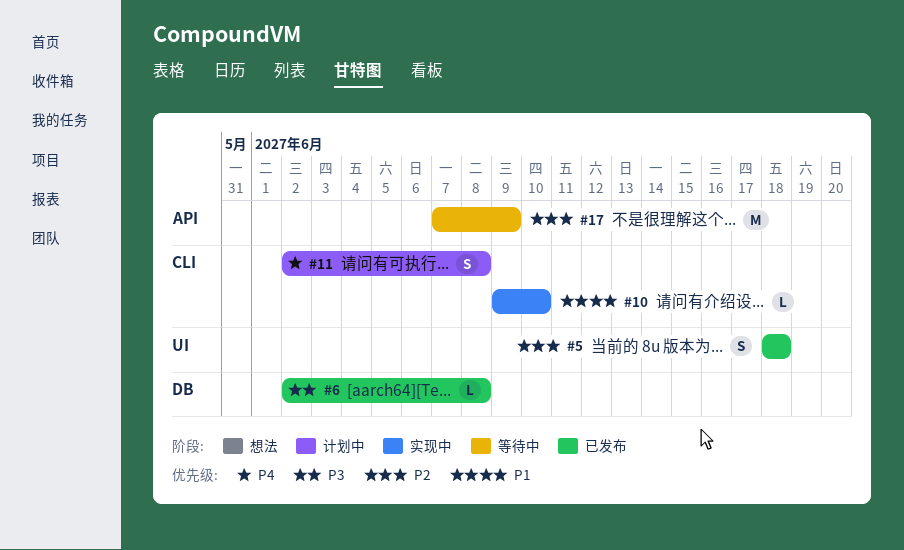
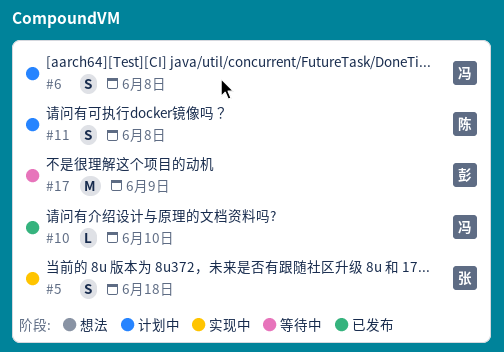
#5, status: 已发布 -> 实现中
#6, status: 已发布 -> 计划中
#6, estimate: L -> S
#10, status: 实现中 -> 已发布

